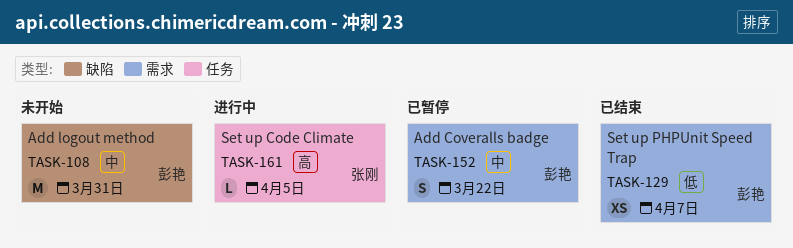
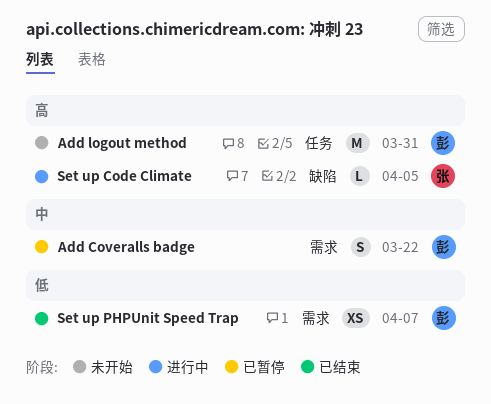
Add logout method, priority: 中 -> 高
Add logout method, label: 缺陷 -> 任务
Set up Code Climate, label: 任务 -> 缺陷

